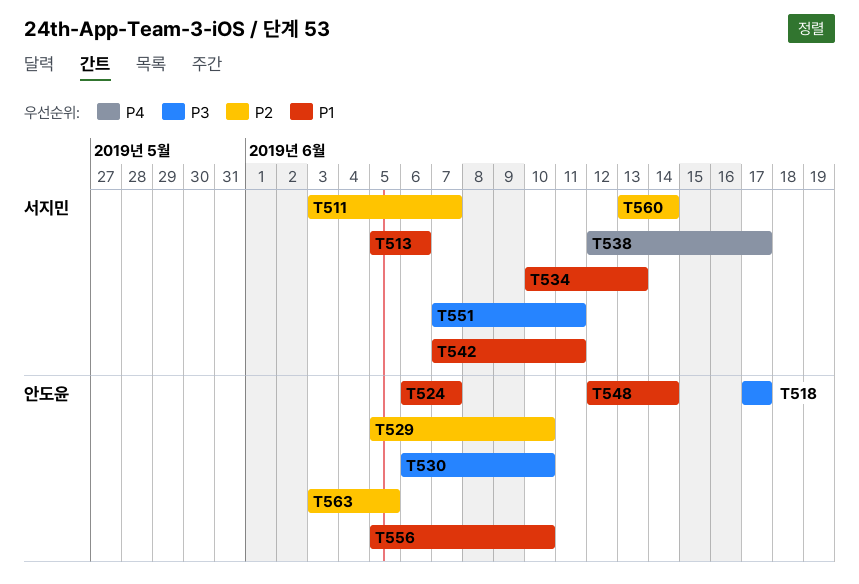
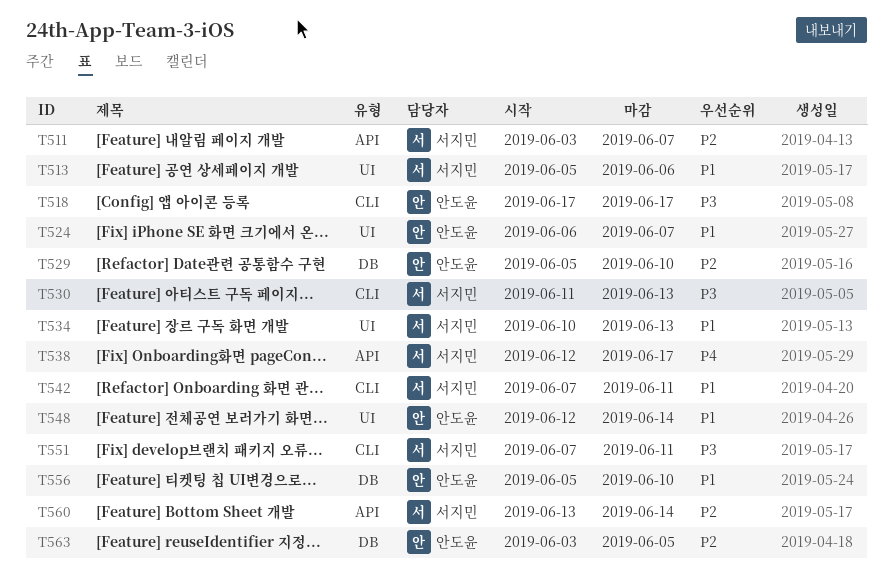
T530, owner: 안도윤 -> 서지민
T530, start: Jun 6 -> Jun 11
T530, due: Jun 10 -> Jun 13

